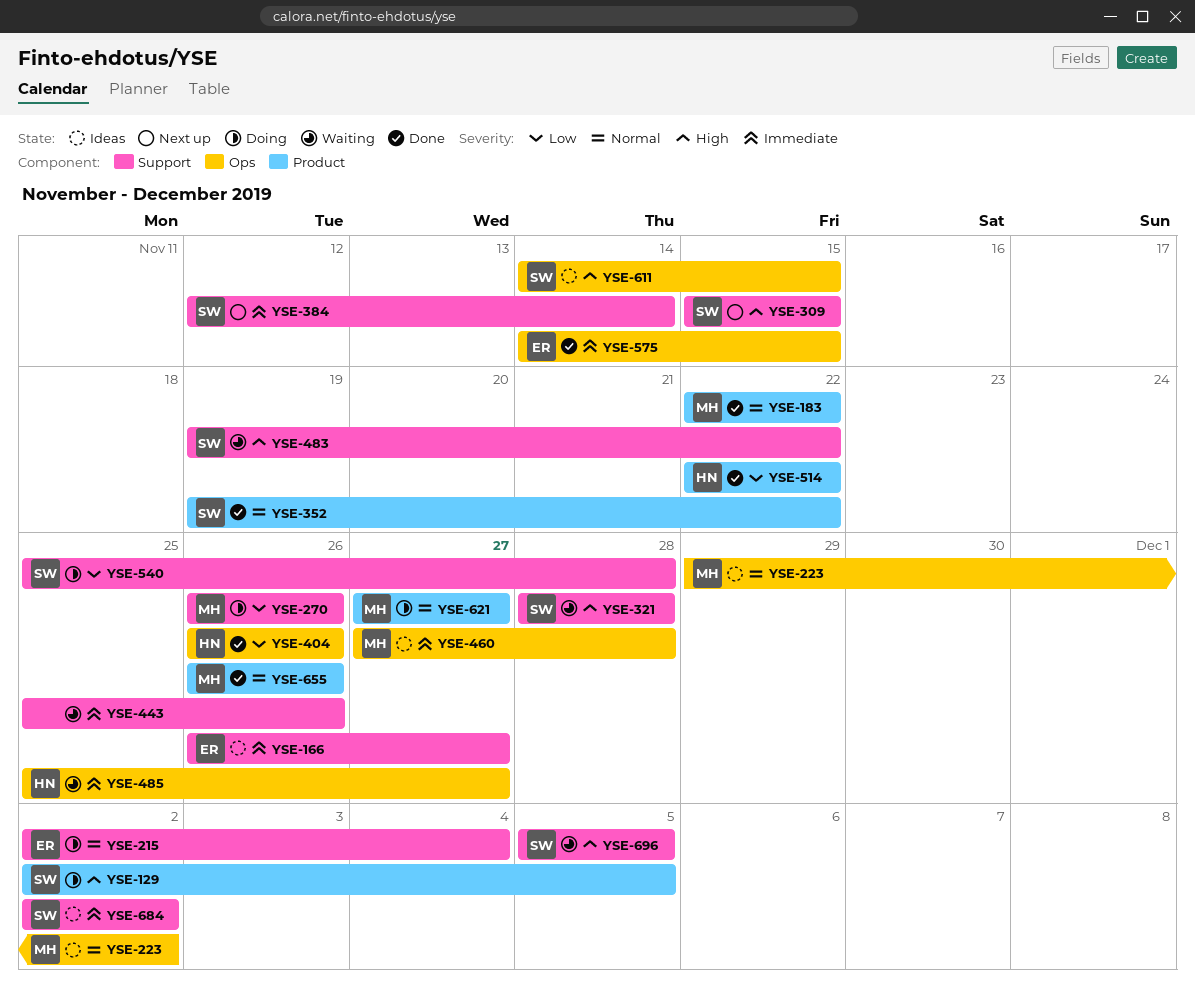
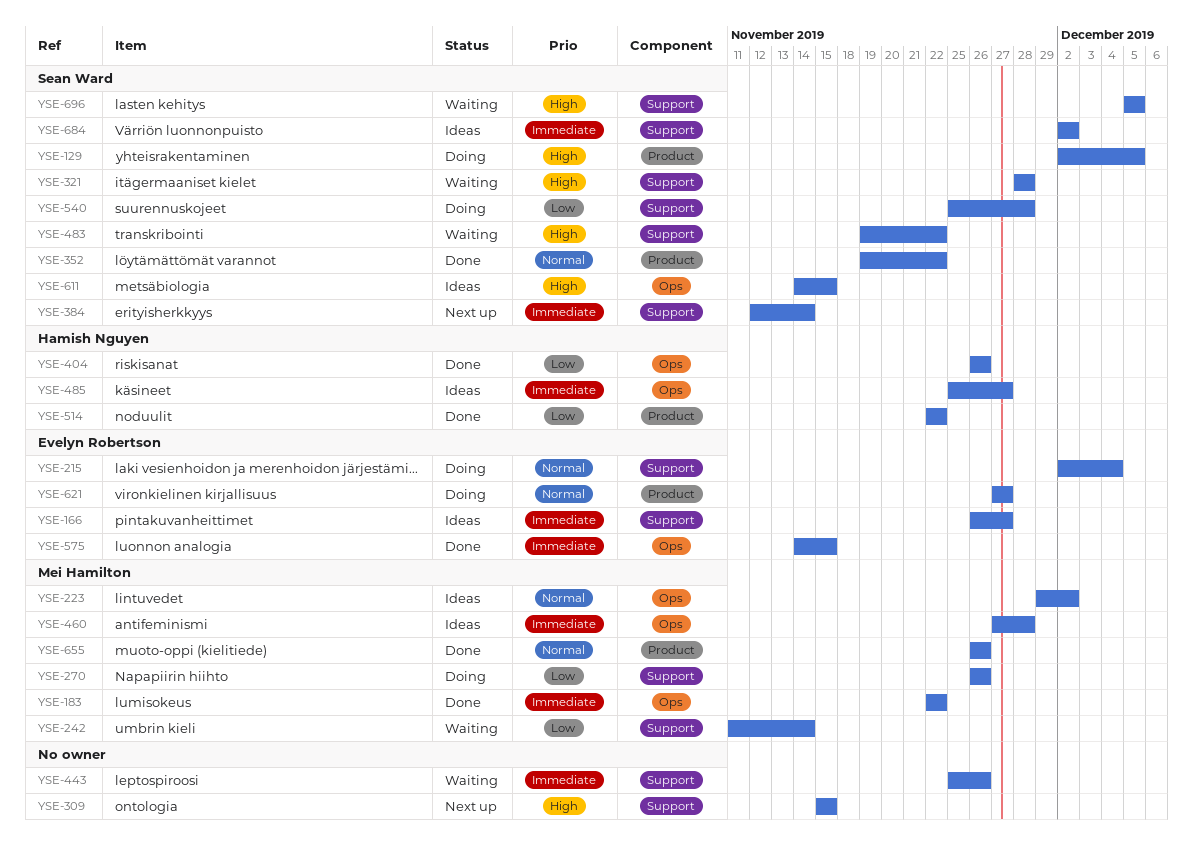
YSE-183, priority: Normal -> Immediate
YSE-183, label: Product -> Ops
YSE-242: none -> present
YSE-309, owner: Sean Ward -> none
YSE-485, status: Waiting -> Ideas
YSE-621, owner: Mei Hamilton -> Evelyn Robertson

